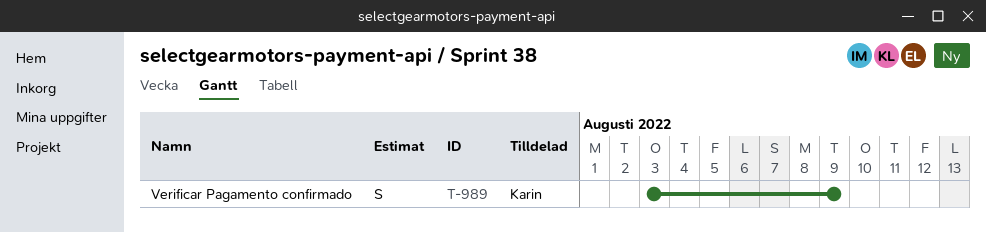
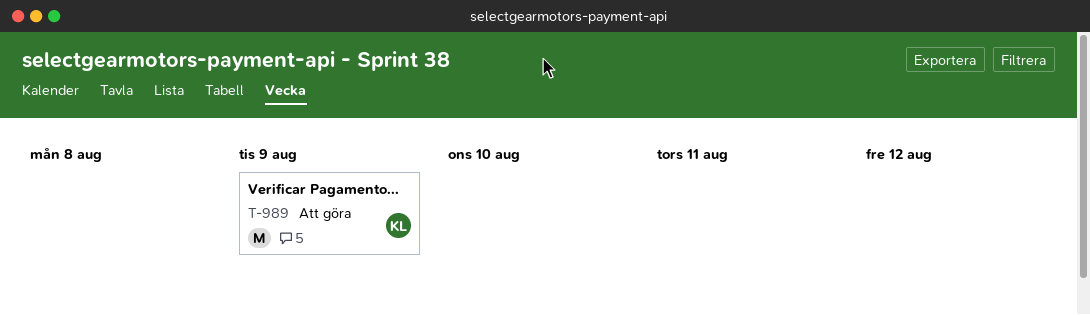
T-989, estimate: S -> M

